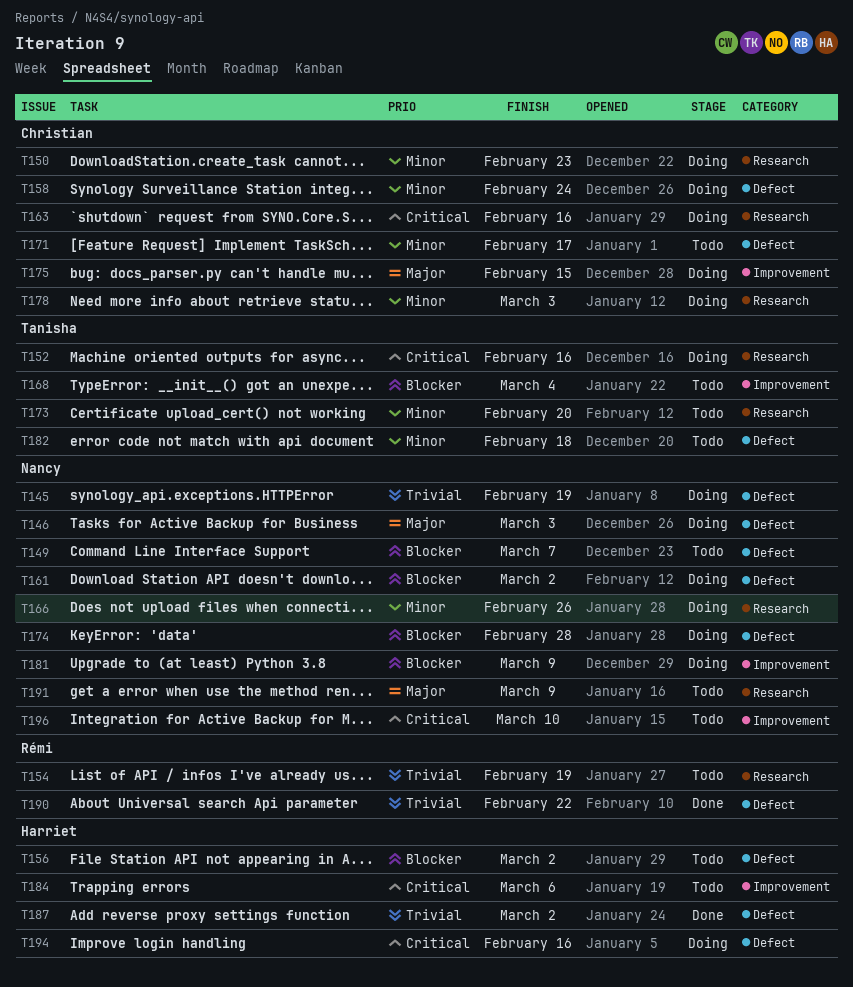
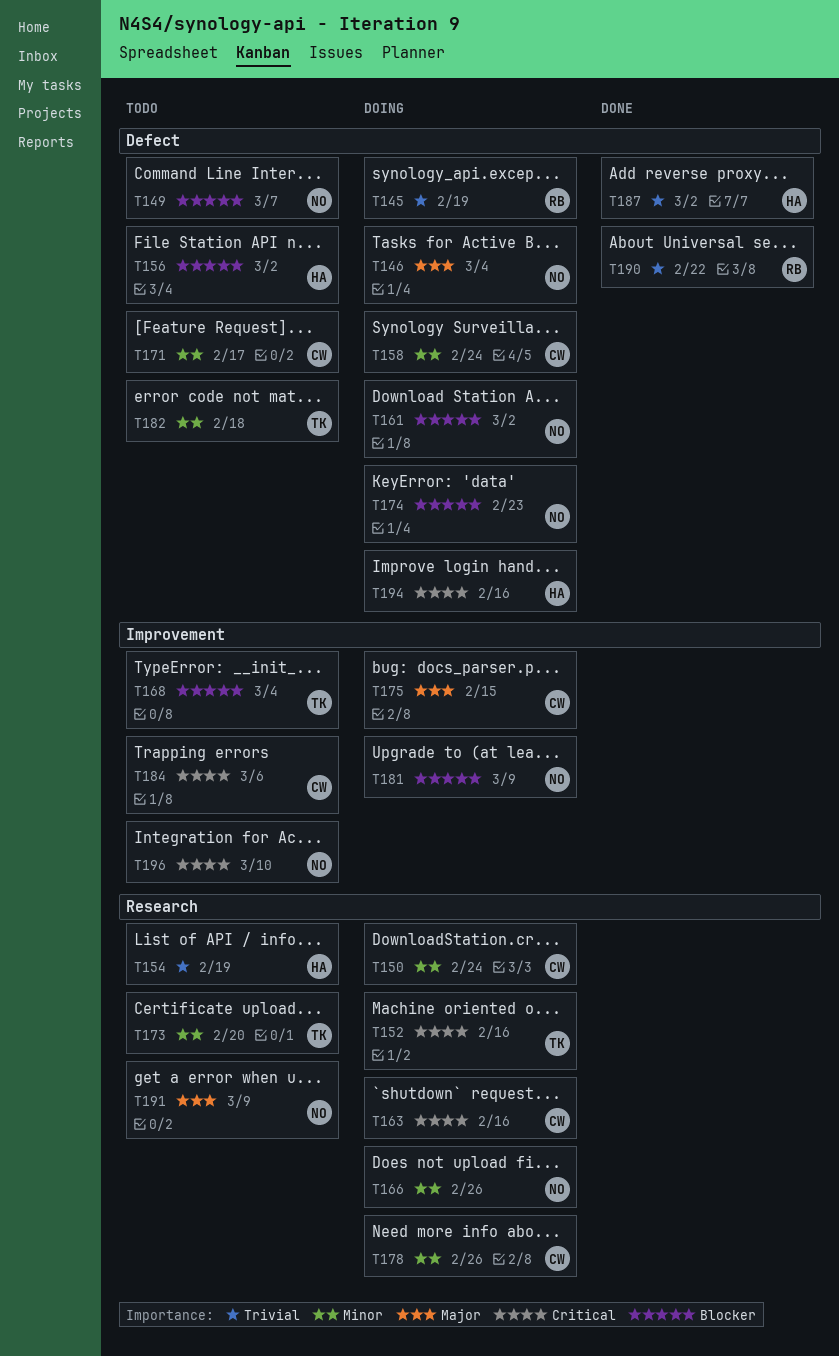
T145, owner: Nancy -> Rémi
T146, due: Mar 3 -> Mar 4
T150, due: Feb 23 -> Feb 24
T154, owner: Rémi -> Harriet
T174, due: Feb 28 -> Feb 23
T178, due: Mar 3 -> Feb 26
T184, owner: Harriet -> Christian

